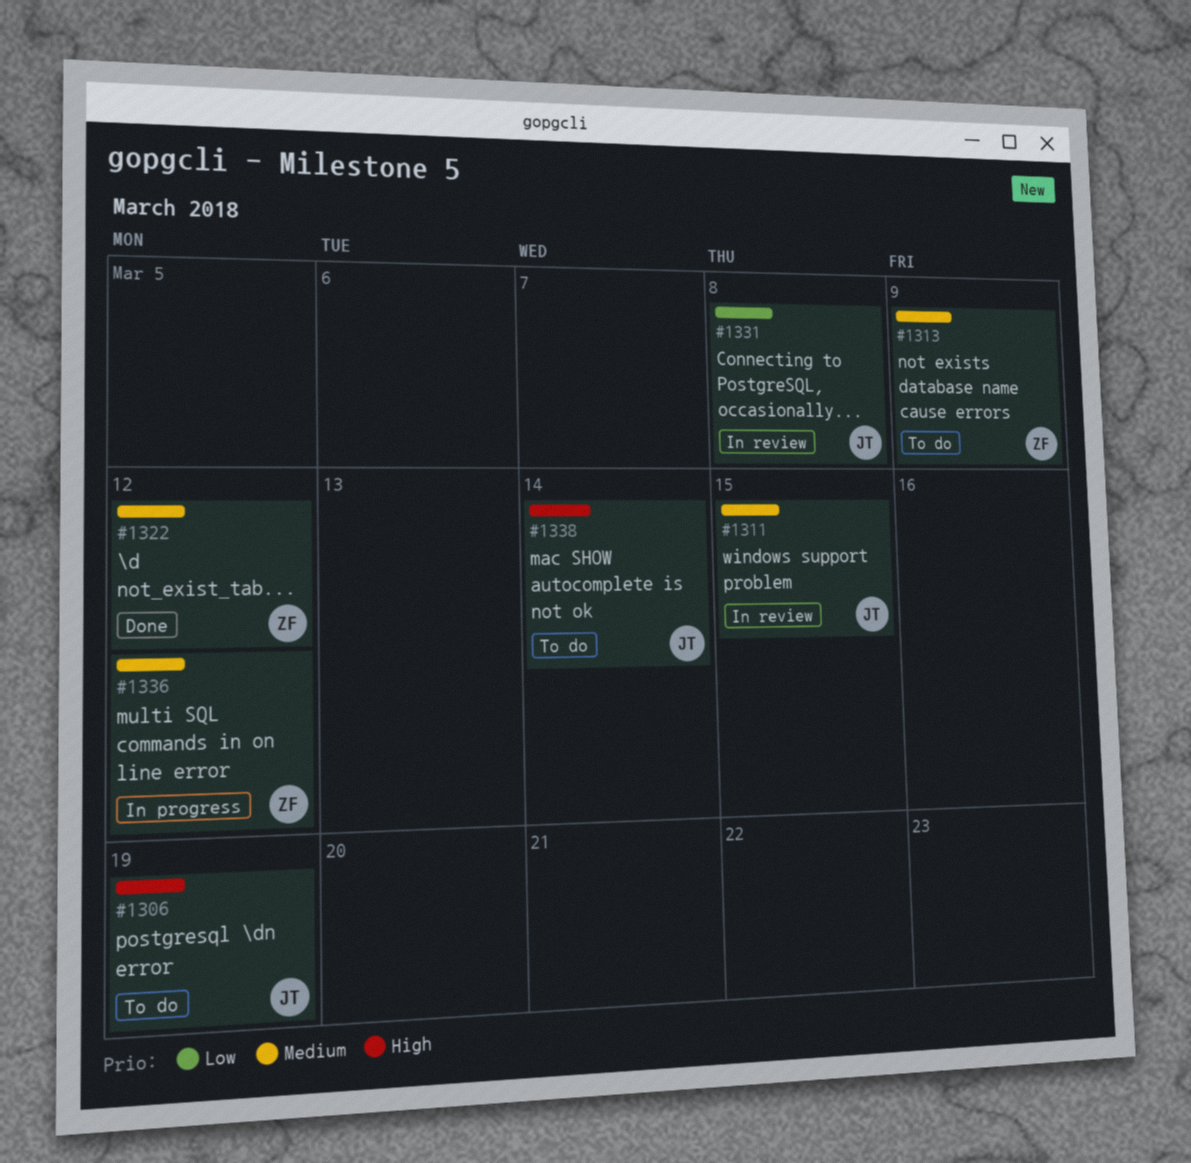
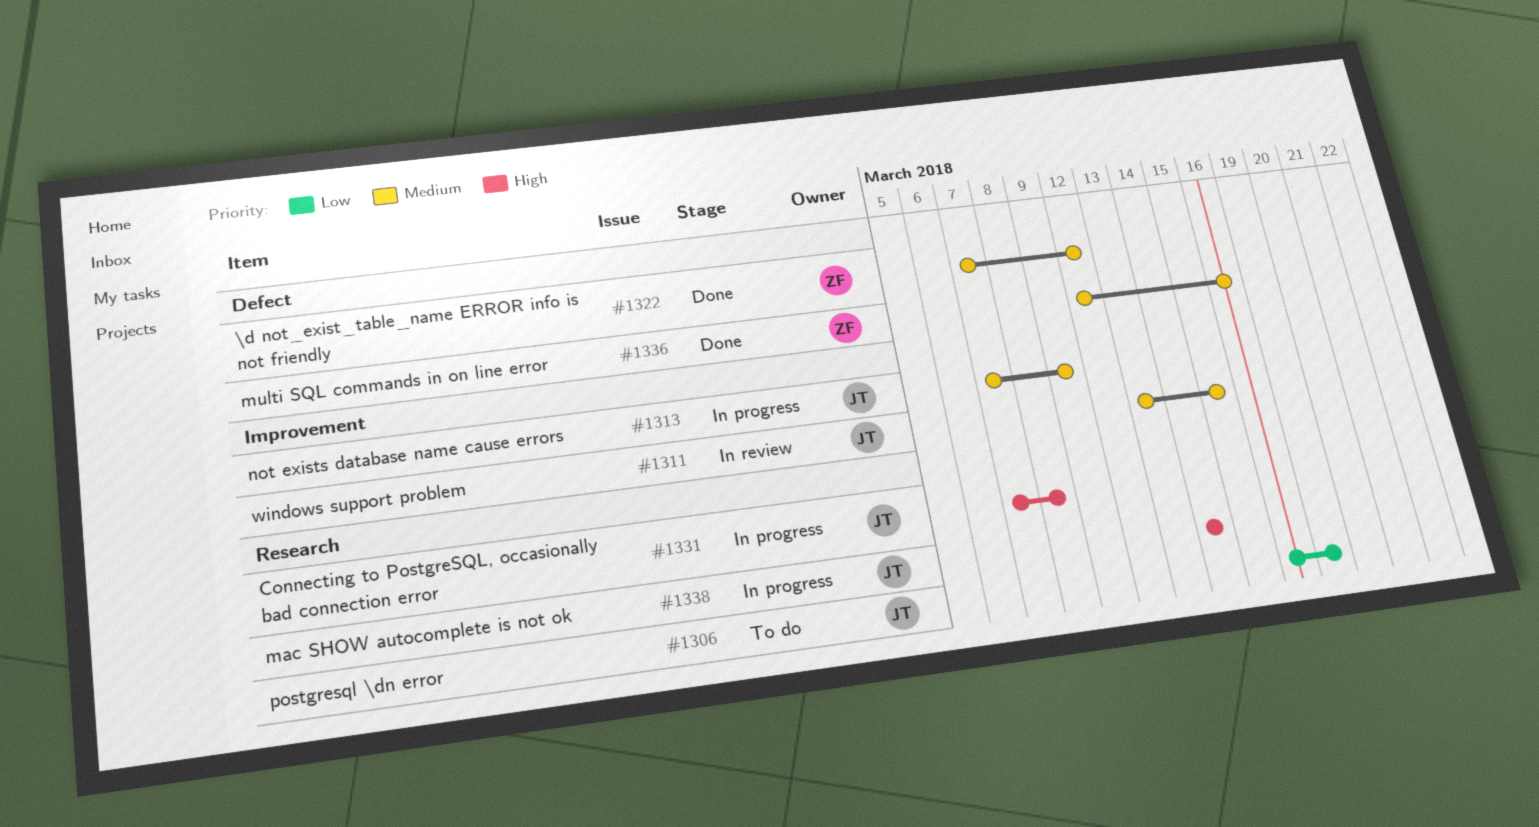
#1306, priority: High -> Low
#1313, status: To do -> In progress
#1313, owner: ZF -> JT
#1331, status: In review -> In progress
#1331, priority: Low -> High
#1336, status: In progress -> Done
#1336, due: Mar 12 -> Mar 16
#1338, status: To do -> In progress

